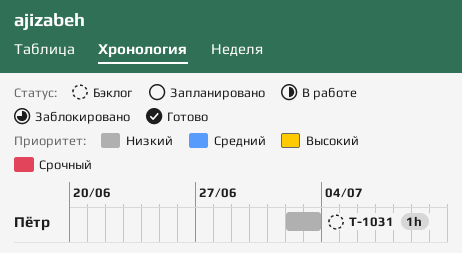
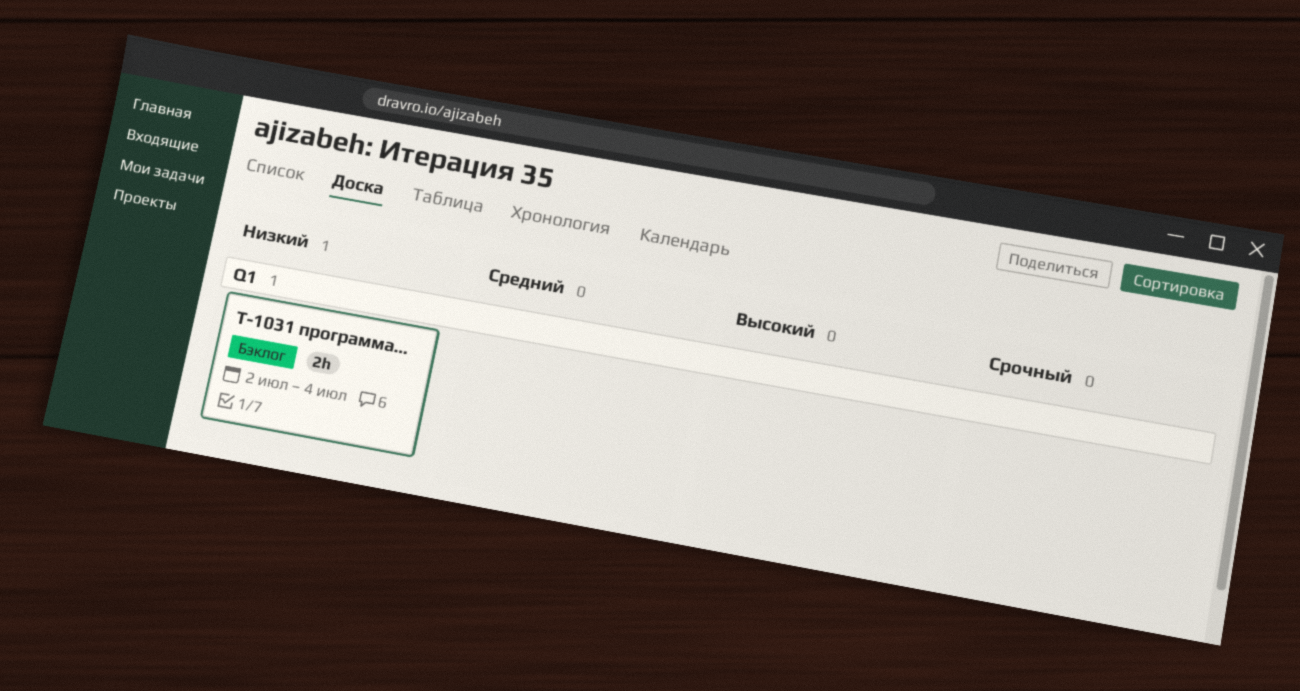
T-1031, estimate: 1h -> 2h
T-1031, due: Jul 3 -> Jul 4

